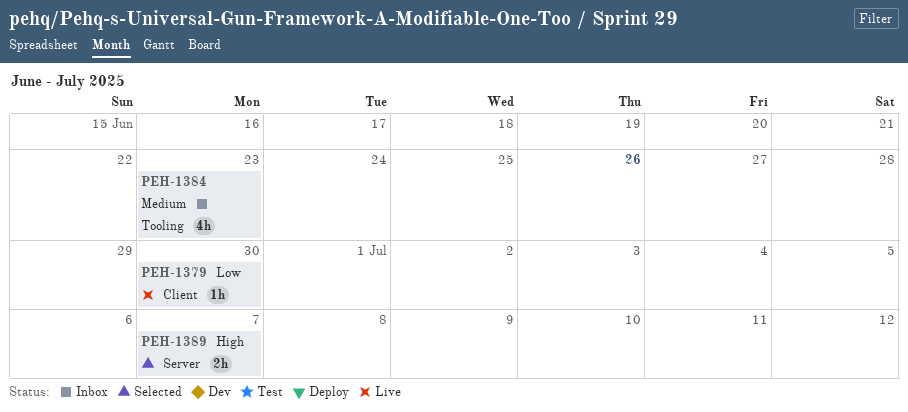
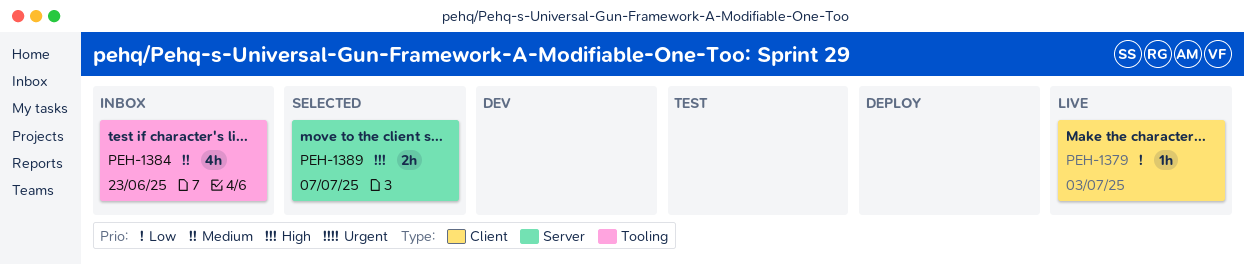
PEH-1379, due: Jun 30 -> Jul 3

